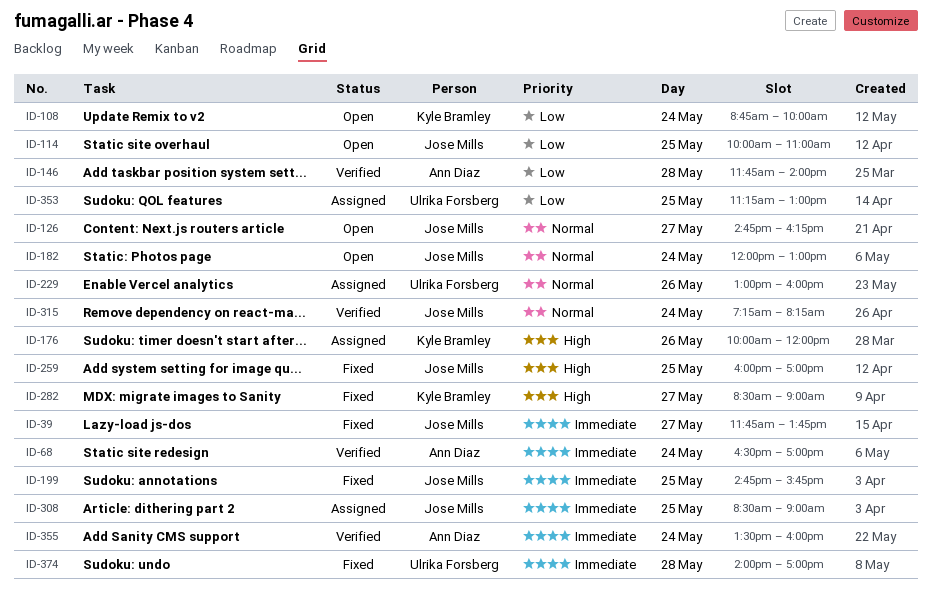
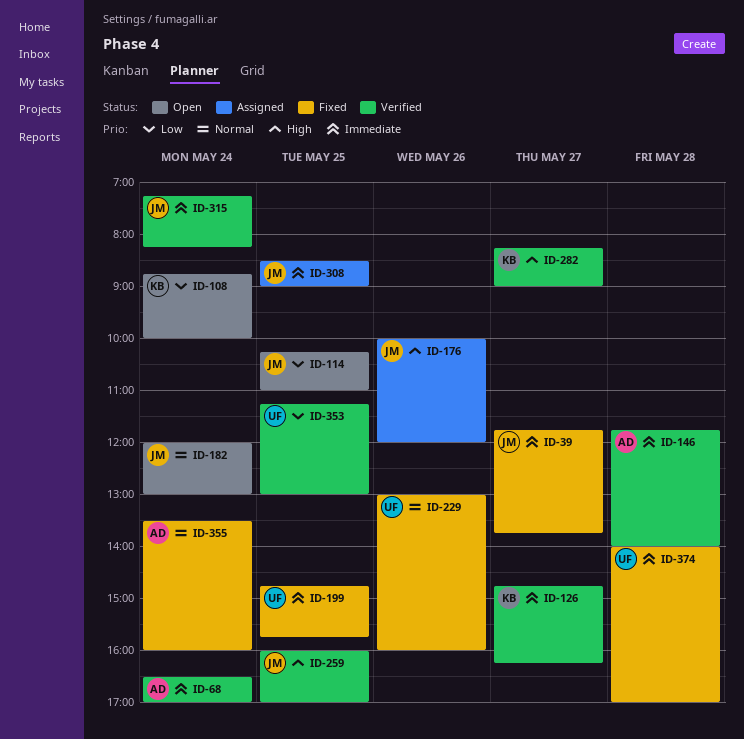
ID-114, begins: 10:00 -> 10:15
ID-126, status: Open -> Verified
ID-126, owner: Jose Mills -> Kyle Bramley
ID-126, priority: Normal -> Immediate
ID-146, priority: Low -> Immediate
ID-176, owner: Kyle Bramley -> Jose Mills
ID-199, owner: Jose Mills -> Ulrika Forsberg
ID-229, status: Assigned -> Fixed
ID-259, status: Fixed -> Verified
ID-282, status: Fixed -> Verified
ID-282, begins: 08:30 -> 08:15
ID-315, priority: Normal -> Immediate
ID-353, status: Assigned -> Verified
ID-355, status: Verified -> Fixed
ID-355, priority: Immediate -> Normal

